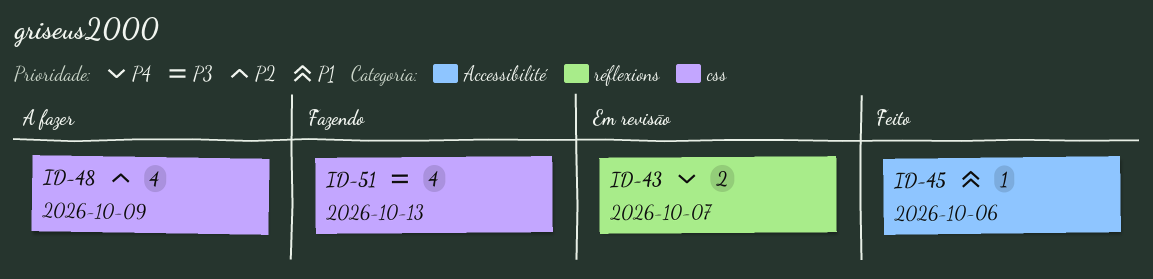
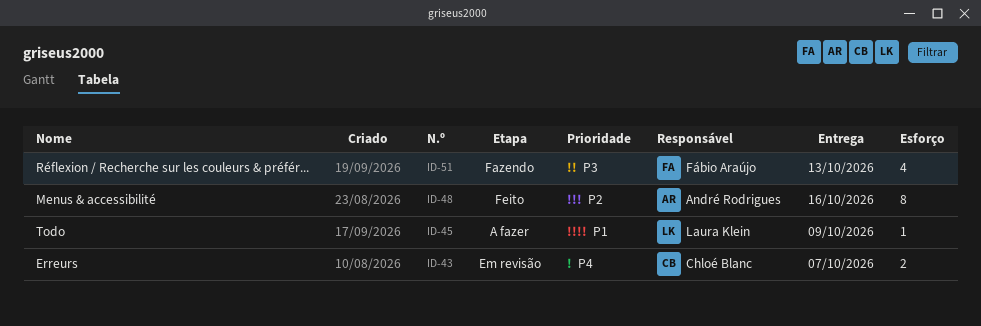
ID-45, status: Feito -> A fazer
ID-45, due: Oct 6 -> Oct 9
ID-48, status: A fazer -> Feito
ID-48, estimate: 4 -> 8
ID-48, due: Oct 9 -> Oct 16

